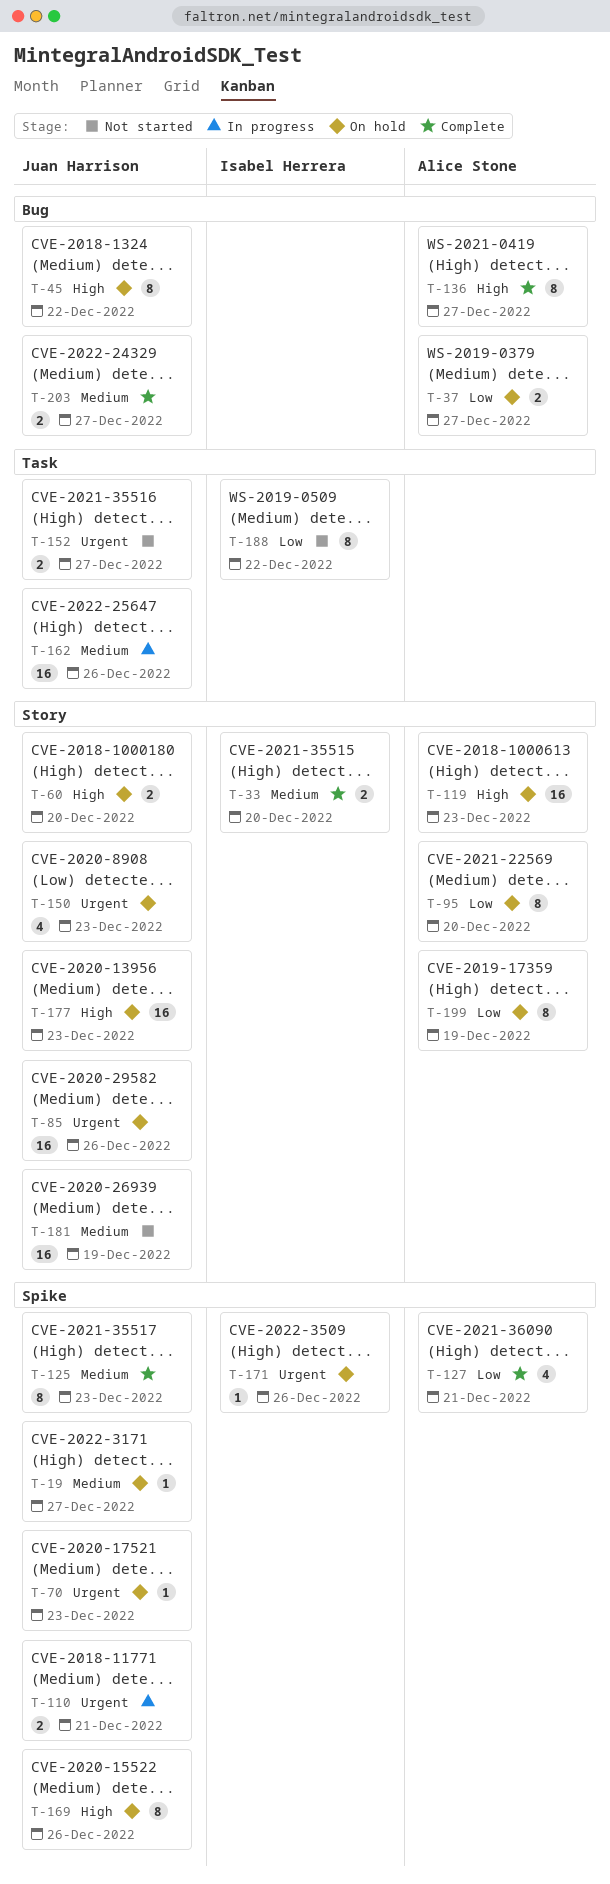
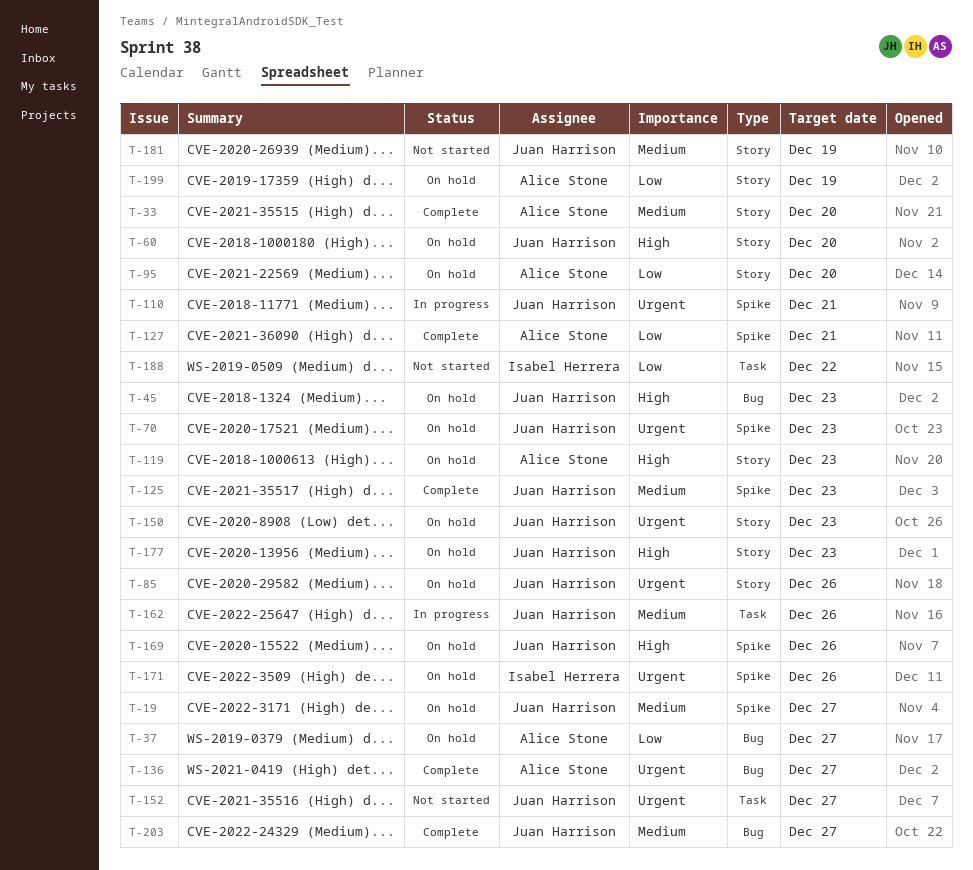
T-33, owner: Isabel Herrera -> Alice Stone
T-45, due: Dec 22 -> Dec 23
T-136, priority: High -> Urgent

